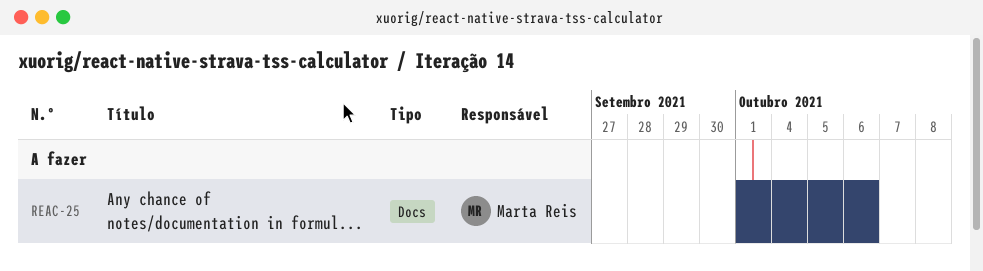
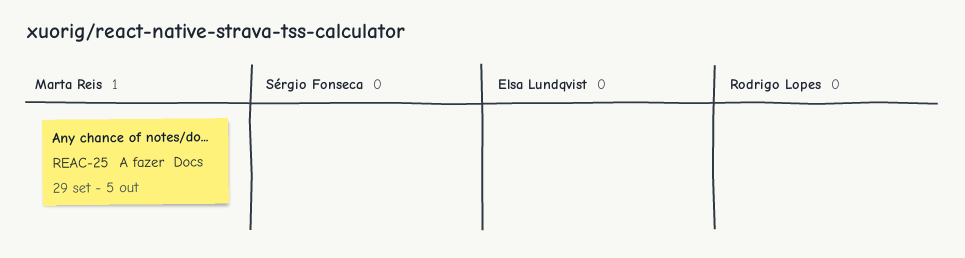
REAC-25, start: Oct 1 -> Sep 29
REAC-25, due: Oct 6 -> Oct 5

